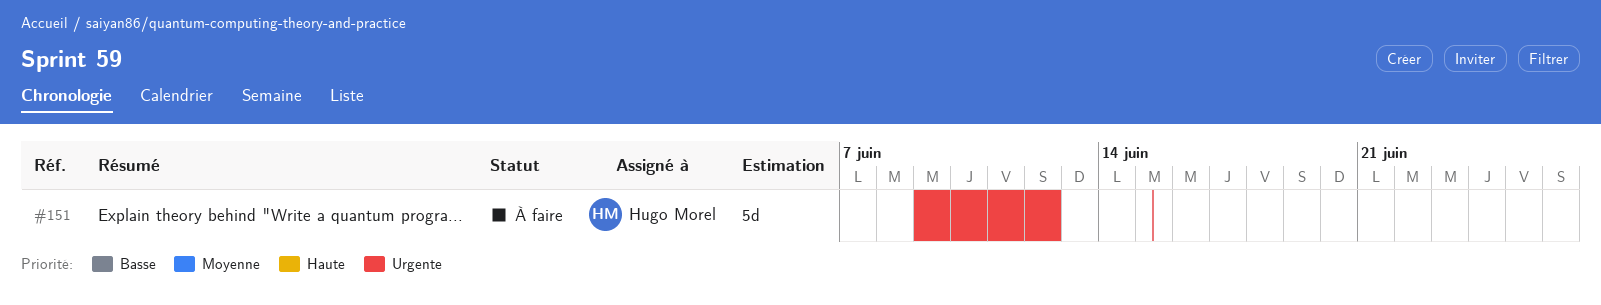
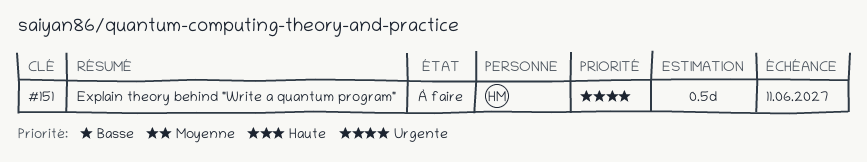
#151, estimate: 5d -> 0.5d
#151, due: Jun 12 -> Jun 11

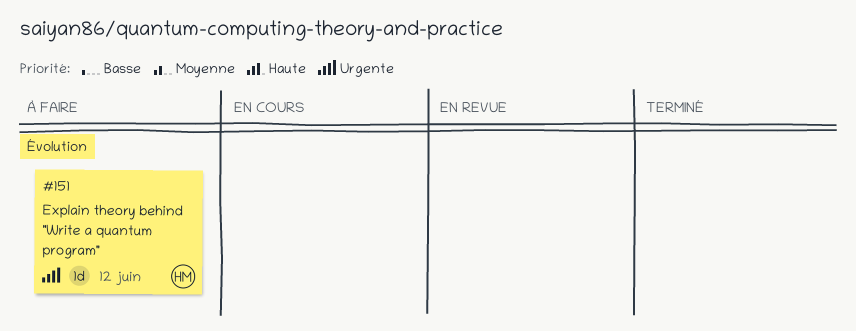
#151, estimate: 0.5d -> 1d
#151, due: Jun 11 -> Jun 12

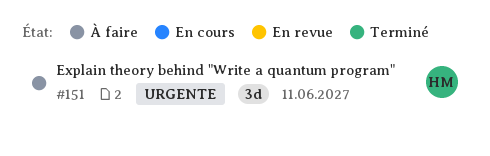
#151, estimate: 1d -> 3d
#151, due: Jun 12 -> Jun 11

